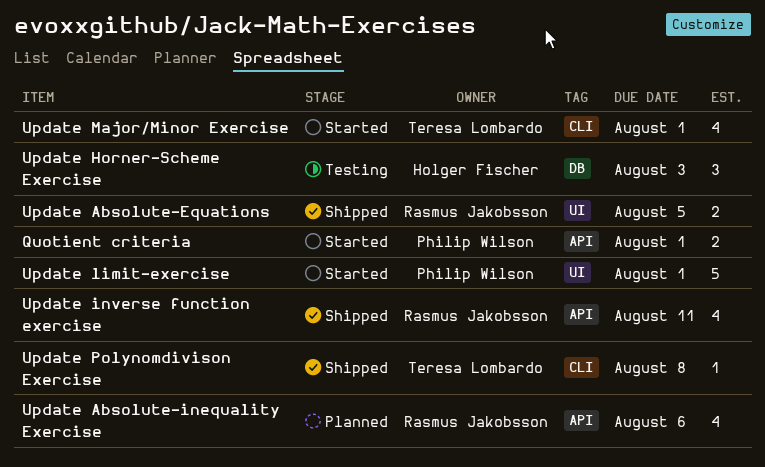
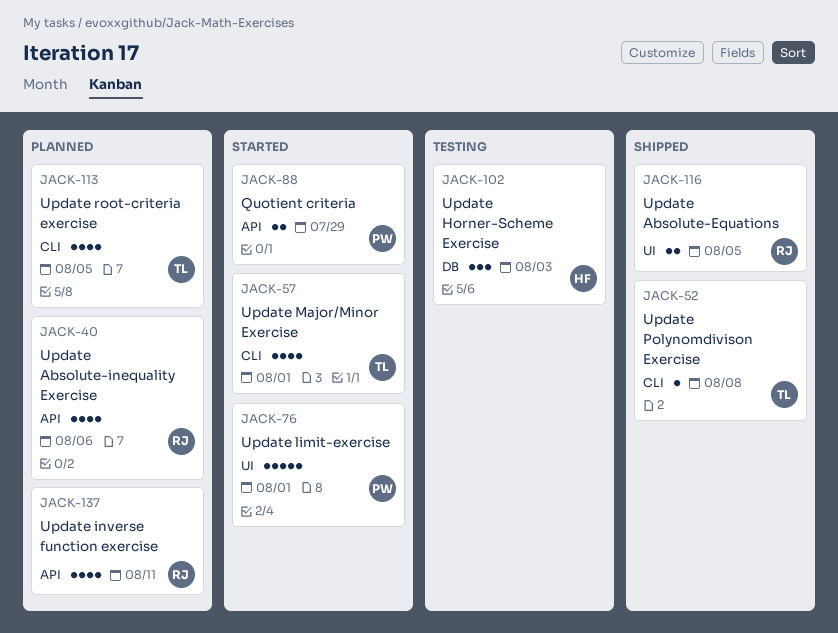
Quotient criteria, due: Aug 1 -> Jul 29
Update inverse function exercise, status: Shipped -> Planned
Update root-criteria exercise: none -> present

